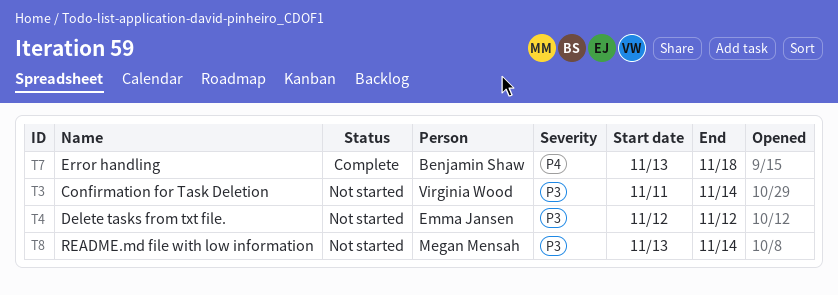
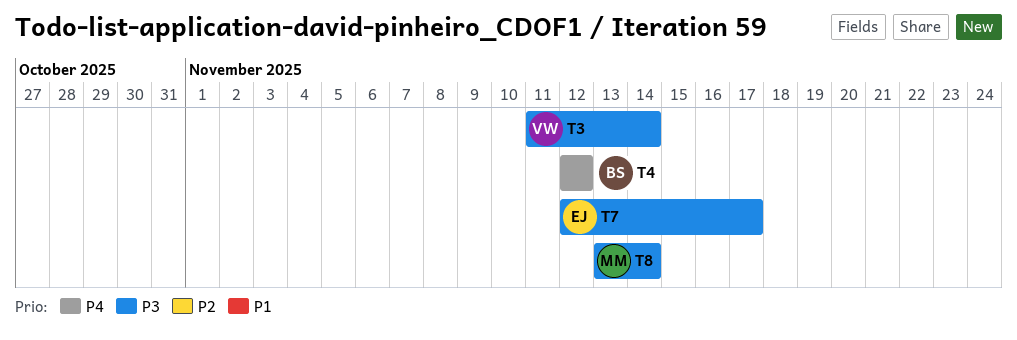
T4, owner: Emma Jansen -> Benjamin Shaw
T4, priority: P3 -> P4
T7, owner: Benjamin Shaw -> Emma Jansen
T7, priority: P4 -> P3
T7, start: Nov 13 -> Nov 12
T7, due: Nov 18 -> Nov 17

